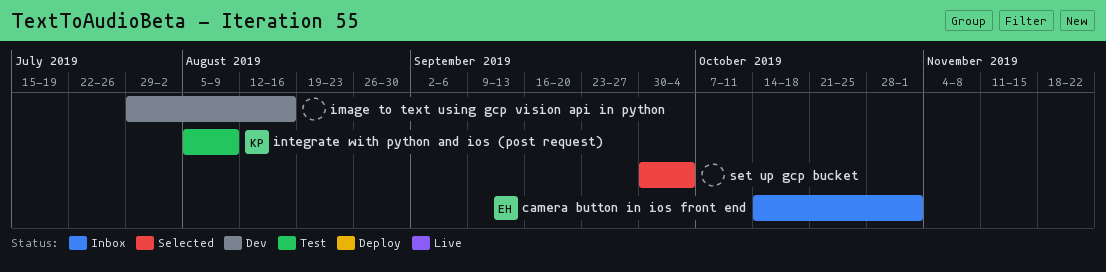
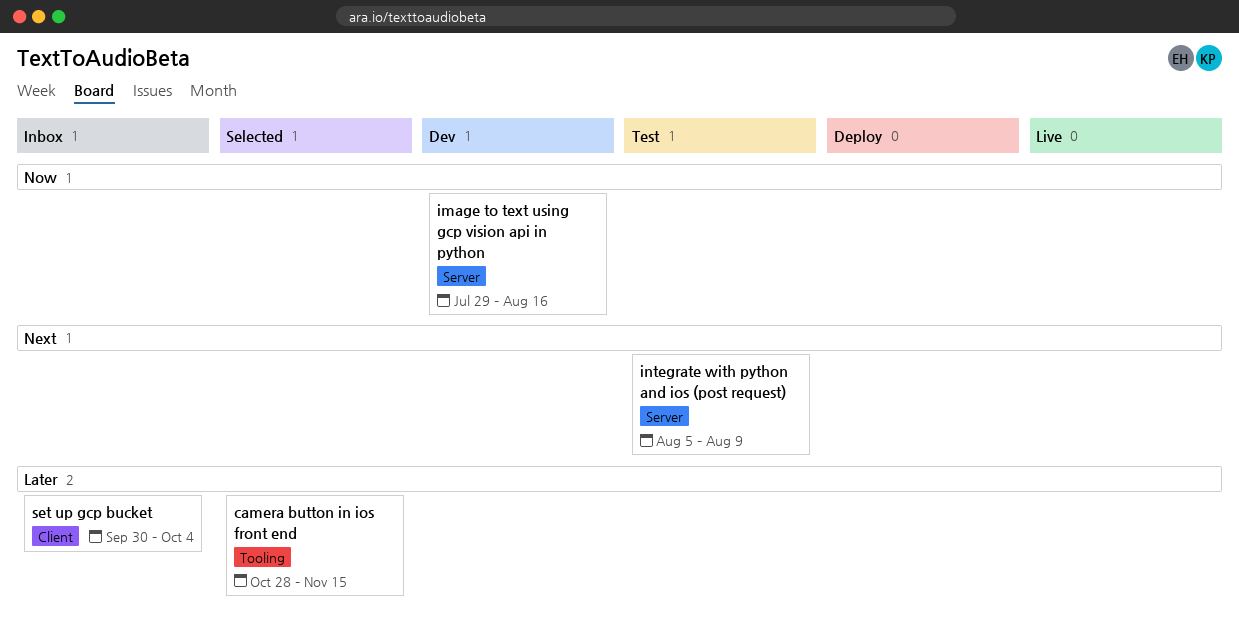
camera button in ios front end, status: Inbox -> Selected
camera button in ios front end, start: Oct 14 -> Oct 28
camera button in ios front end, due: Nov 1 -> Nov 15
set up gcp bucket, status: Selected -> Inbox

